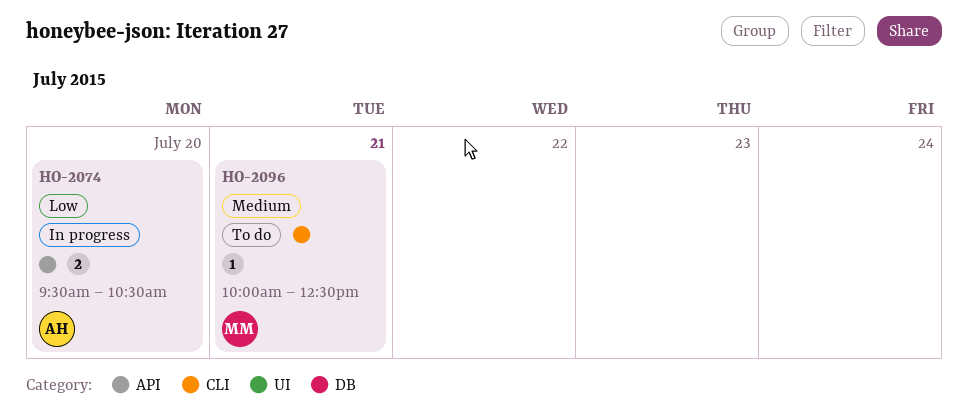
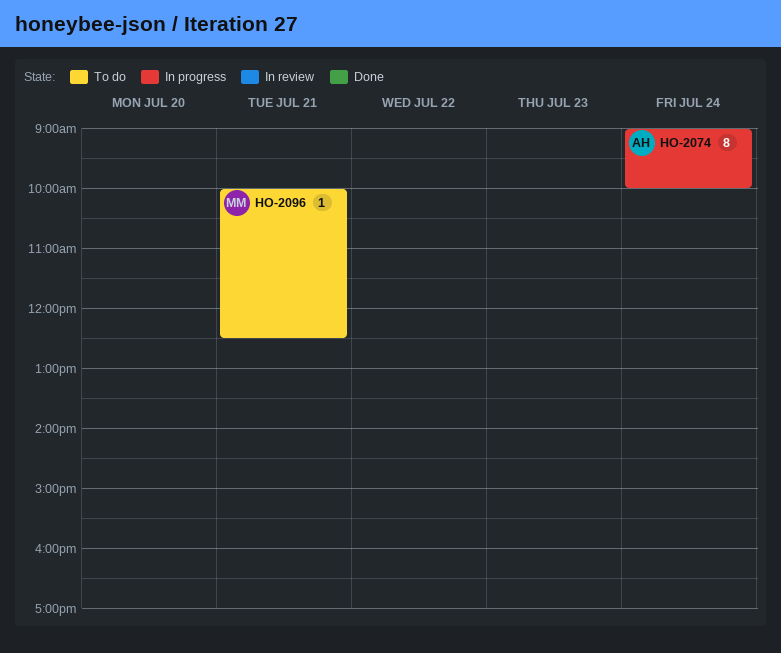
HO-2074, estimate: 2 -> 8
HO-2074, day: Jul 20 -> Jul 24
HO-2074, begins: 09:30 -> 09:00
HO-2074, ends: 10:30 -> 10:00

